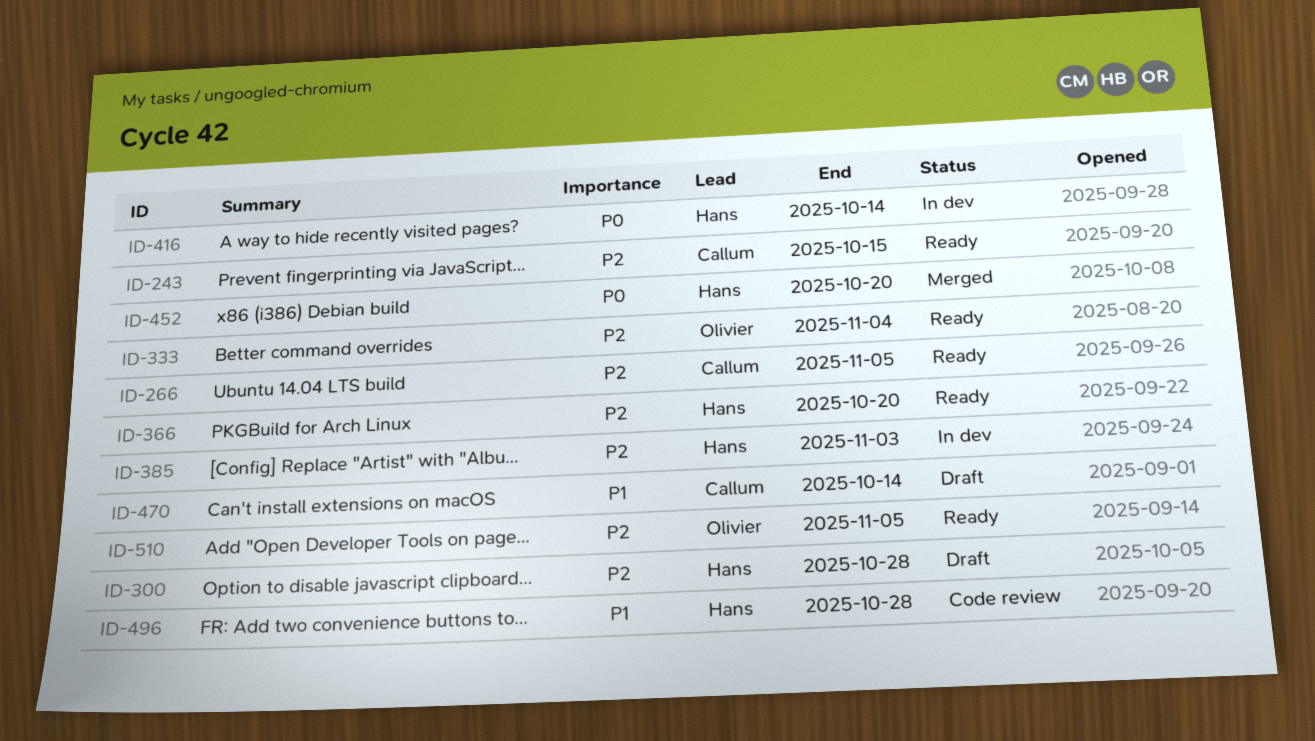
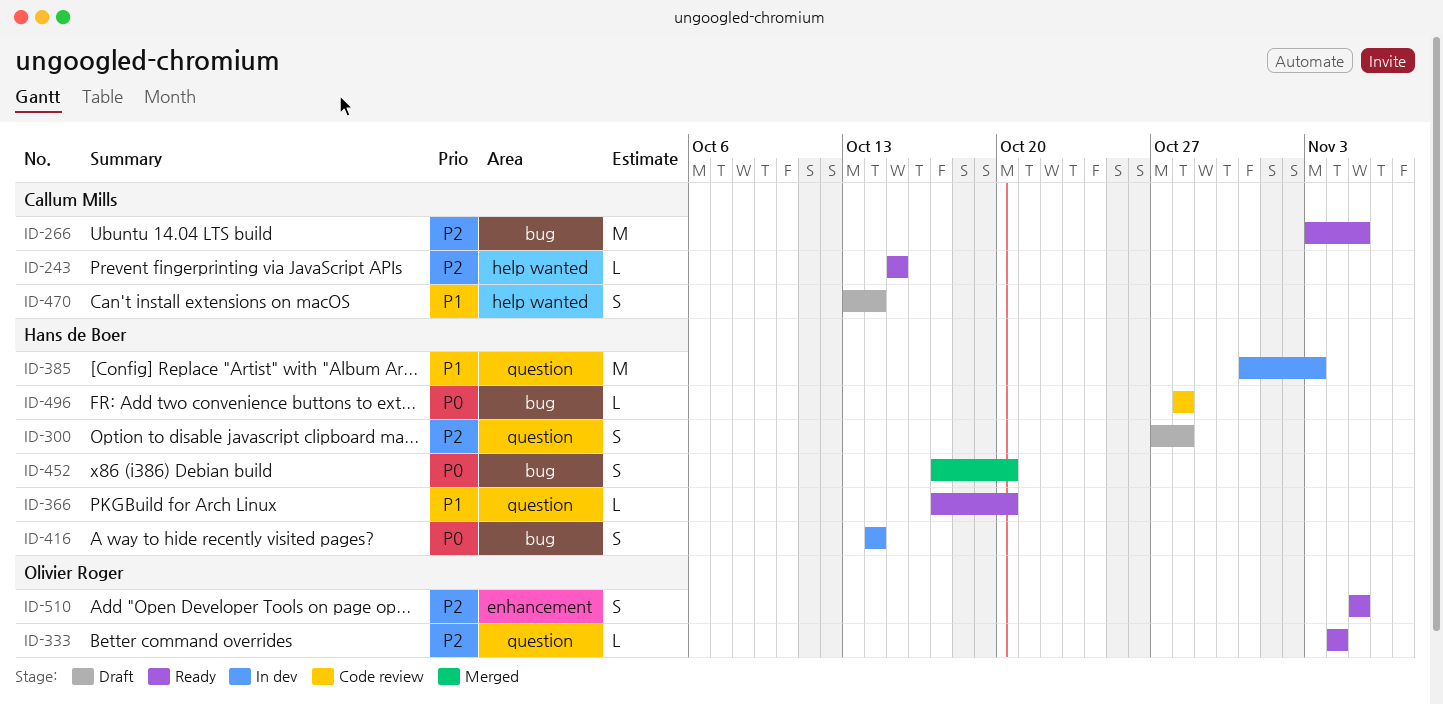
ID-366, priority: P2 -> P1
ID-385, priority: P2 -> P1
ID-496, priority: P1 -> P0

